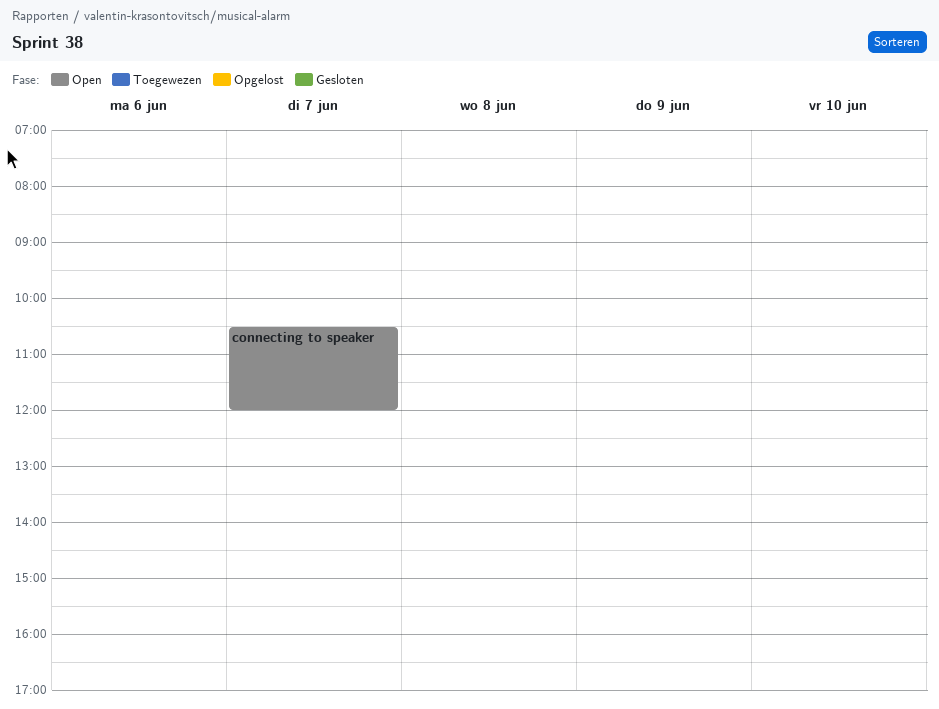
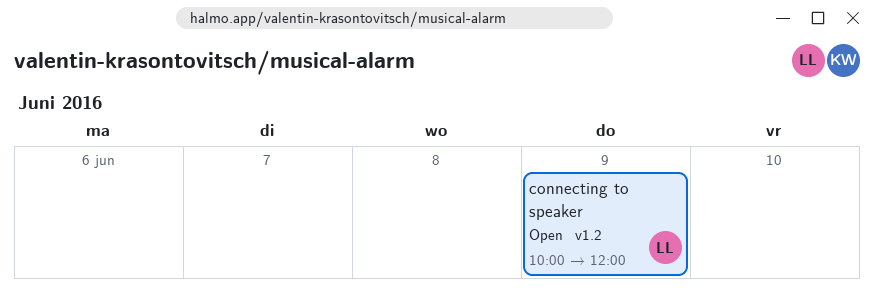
connecting to speaker, day: Jun 7 -> Jun 9
connecting to speaker, begins: 10:30 -> 10:00

